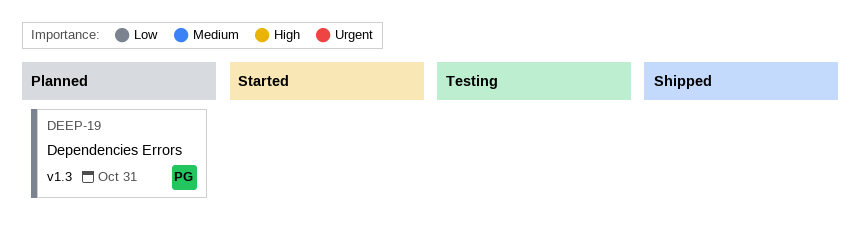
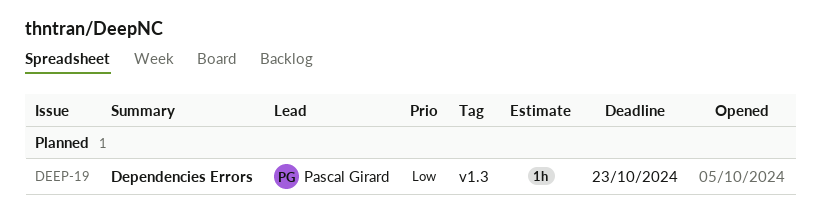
DEEP-19, due: Oct 31 -> Oct 23

